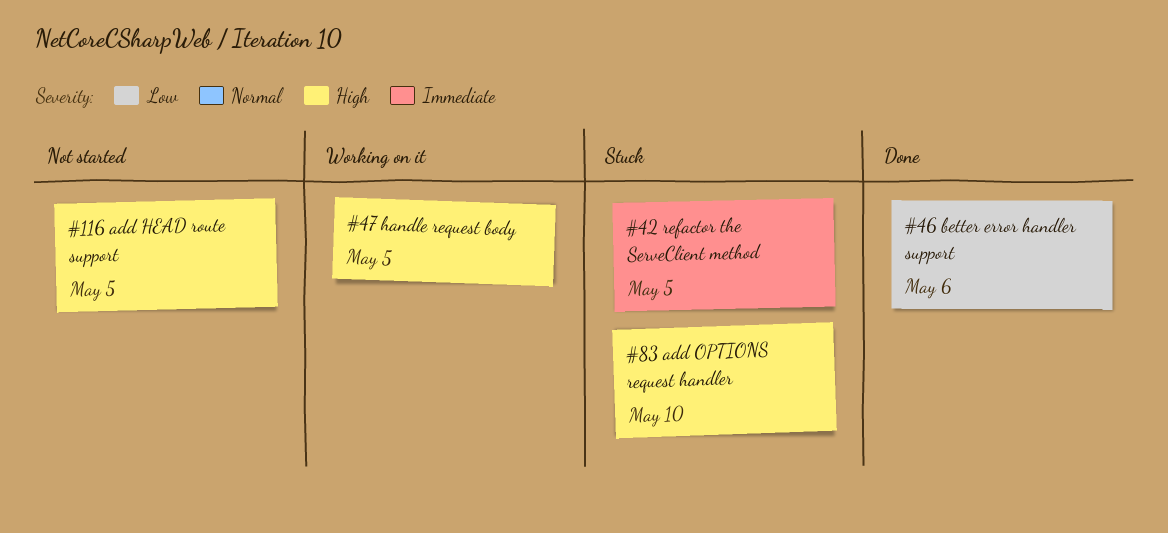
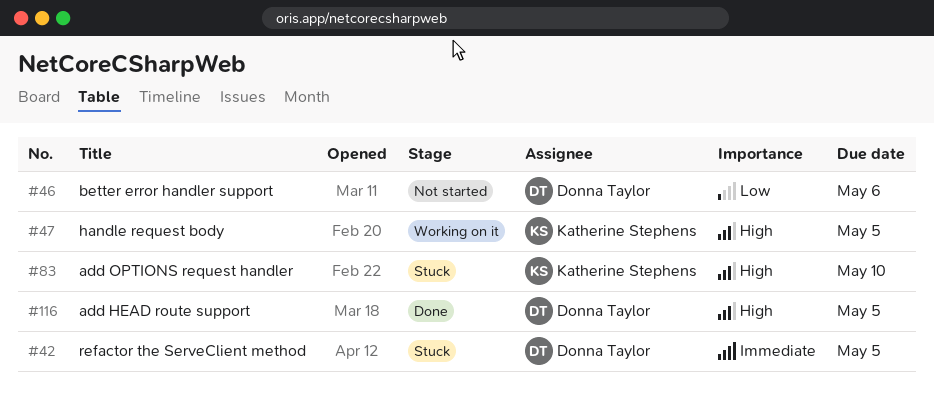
#46, status: Done -> Not started
#116, status: Not started -> Done

